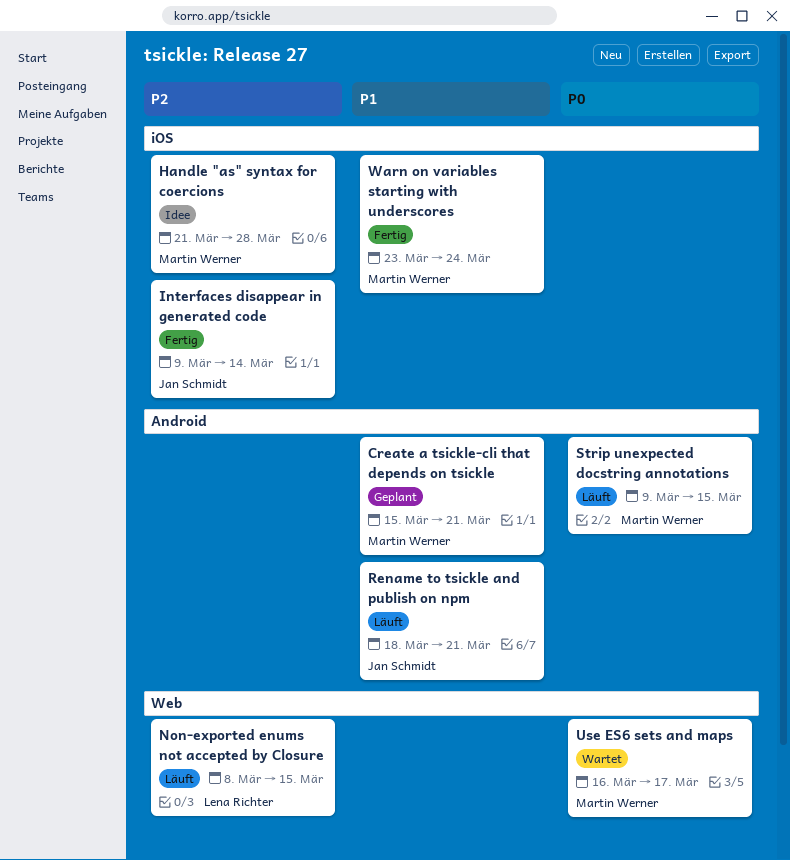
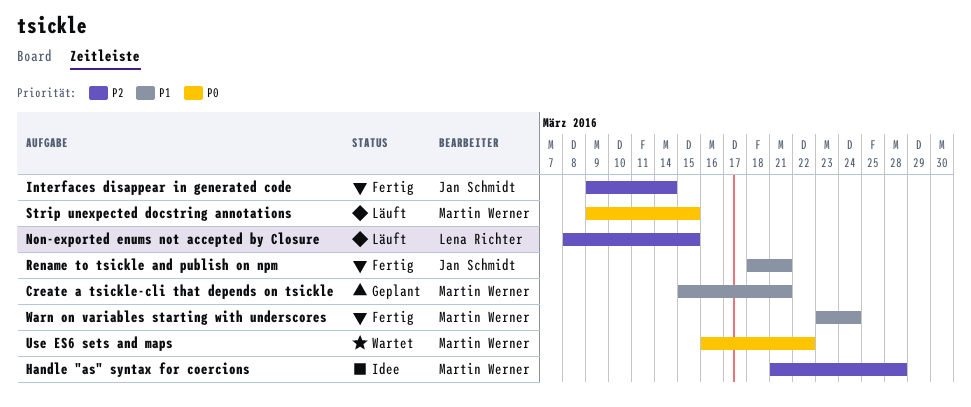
Rename to tsickle and publish on npm, status: Läuft -> Fertig
Use ES6 sets and maps, due: Mar 17 -> Mar 22

